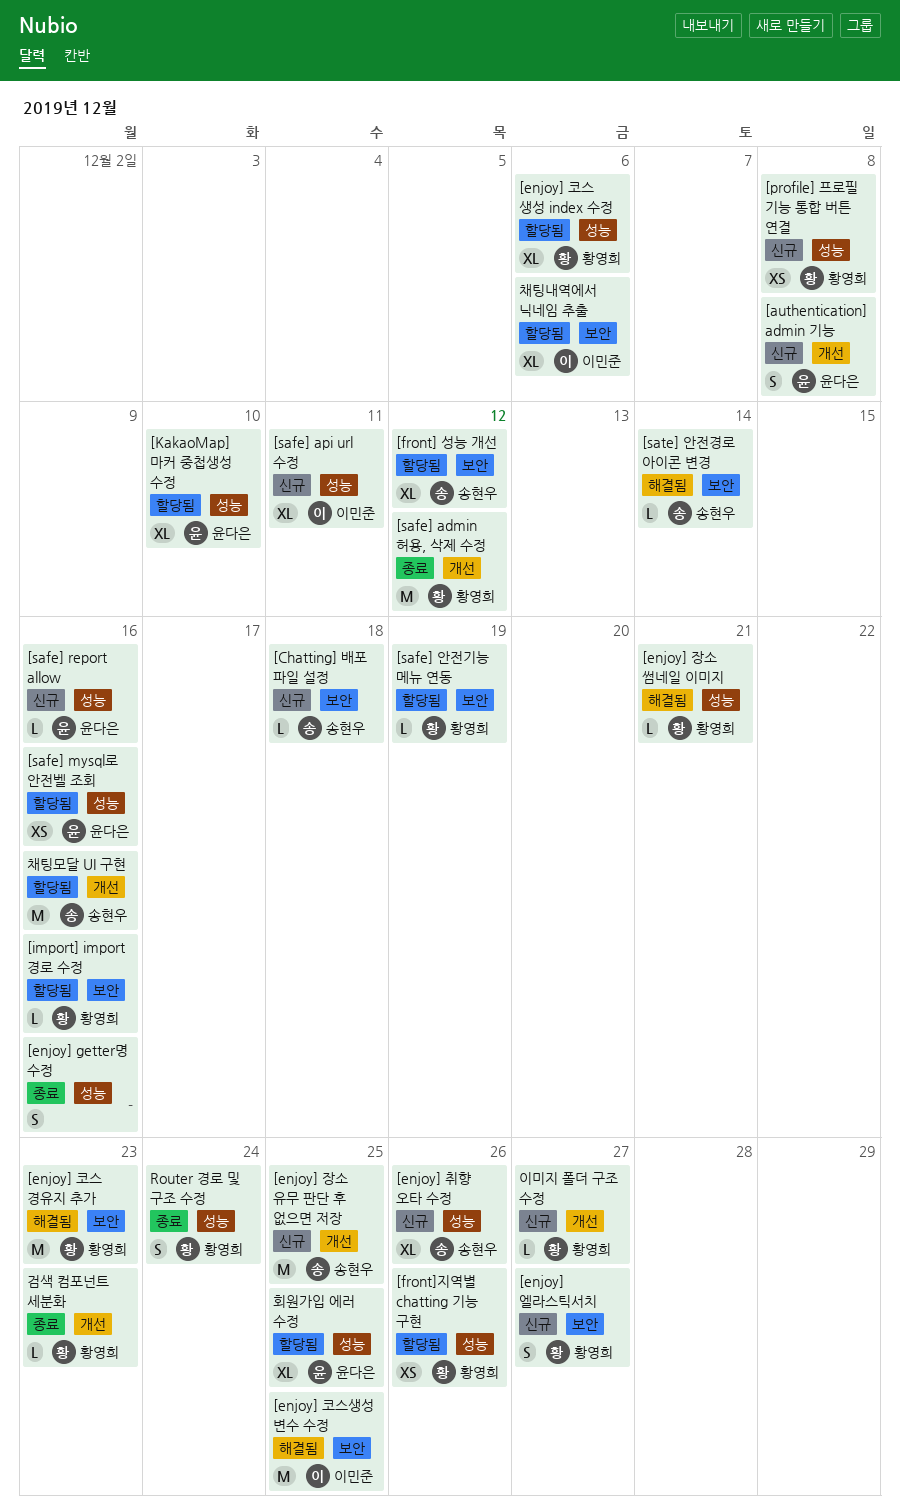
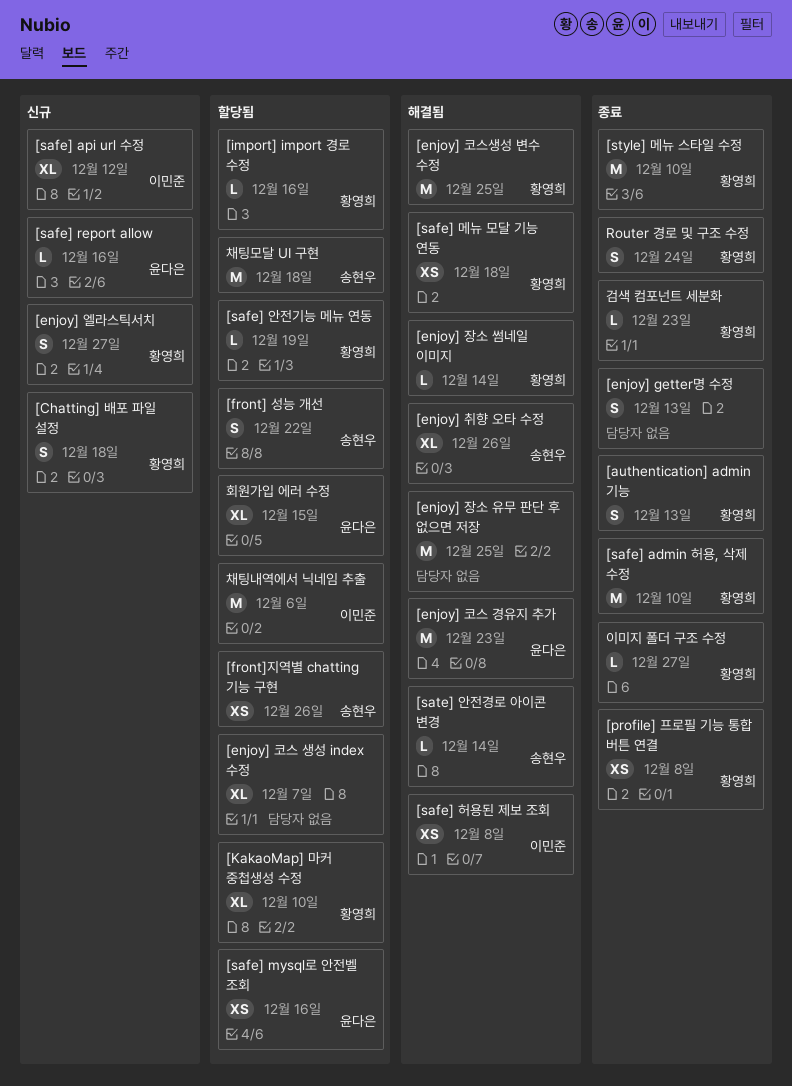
[authentication] admin 기능, status: 신규 -> 종료
[authentication] admin 기능, owner: 윤다은 -> 황영희
[authentication] admin 기능, due: Dec 8 -> Dec 13
[Chatting] 배포 파일 설정, owner: 송현우 -> 황영희
[Chatting] 배포 파일 설정, estimate: L -> S
[enjoy] getter명 수정, due: Dec 16 -> Dec 13
[enjoy] 장소 썸네일 이미지, due: Dec 21 -> Dec 14
[enjoy] 장소 유무 판단 후 없으면 저장, status: 신규 -> 해결됨
[enjoy] 장소 유무 판단 후 없으면 저장, owner: 송현우 -> none
[enjoy] 취향 오타 수정, status: 신규 -> 해결됨
[enjoy] 코스 경유지 추가, owner: 황영희 -> 윤다은
[enjoy] 코스 생성 index 수정, owner: 황영희 -> none
[enjoy] 코스 생성 index 수정, due: Dec 6 -> Dec 7
[enjoy] 코스생성 변수 수정, owner: 이민준 -> 황영희
[front] 성능 개선, estimate: XL -> S
[front] 성능 개선, due: Dec 12 -> Dec 22
[front]지역별 chatting 기능 구현, owner: 황영희 -> 송현우
[KakaoMap] 마커 중첩생성 수정, owner: 윤다은 -> 황영희
[profile] 프로필 기능 통합 버튼 연결, status: 신규 -> 종료
[safe] admin 허용, 삭제 수정, due: Dec 12 -> Dec 10
[safe] api url 수정, due: Dec 11 -> Dec 12
[safe] 메뉴 모달 기능 연동: none -> present
[safe] 허용된 제보 조회: none -> present
[style] 메뉴 스타일 수정: none -> present
이미지 폴더 구조 수정, status: 신규 -> 종료
채팅내역에서 닉네임 추출, estimate: XL -> M
채팅모달 UI 구현, due: Dec 16 -> Dec 18
회원가입 에러 수정, due: Dec 25 -> Dec 15

